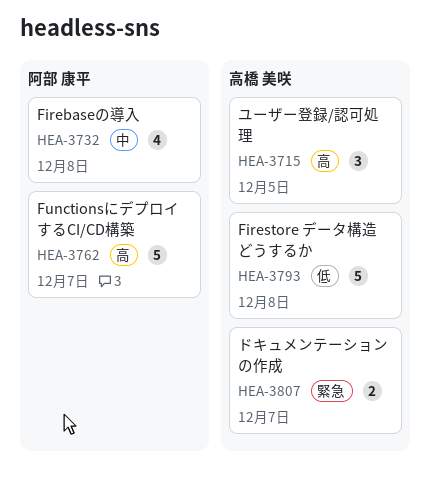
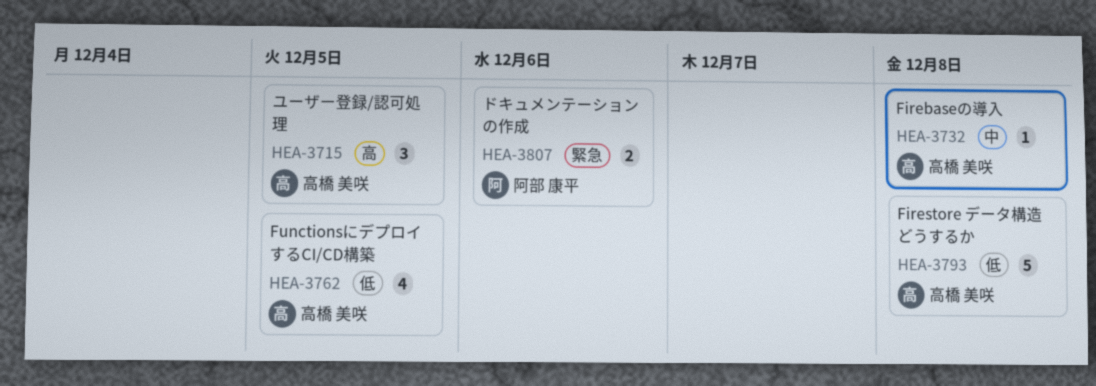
HEA-3732, owner: 阿部 康平 -> 高橋 美咲
HEA-3732, estimate: 4 -> 1
HEA-3762, owner: 阿部 康平 -> 高橋 美咲
HEA-3762, priority: 高 -> 低
HEA-3762, estimate: 5 -> 4
HEA-3762, due: Dec 7 -> Dec 5
HEA-3807, owner: 高橋 美咲 -> 阿部 康平
HEA-3807, due: Dec 7 -> Dec 6

